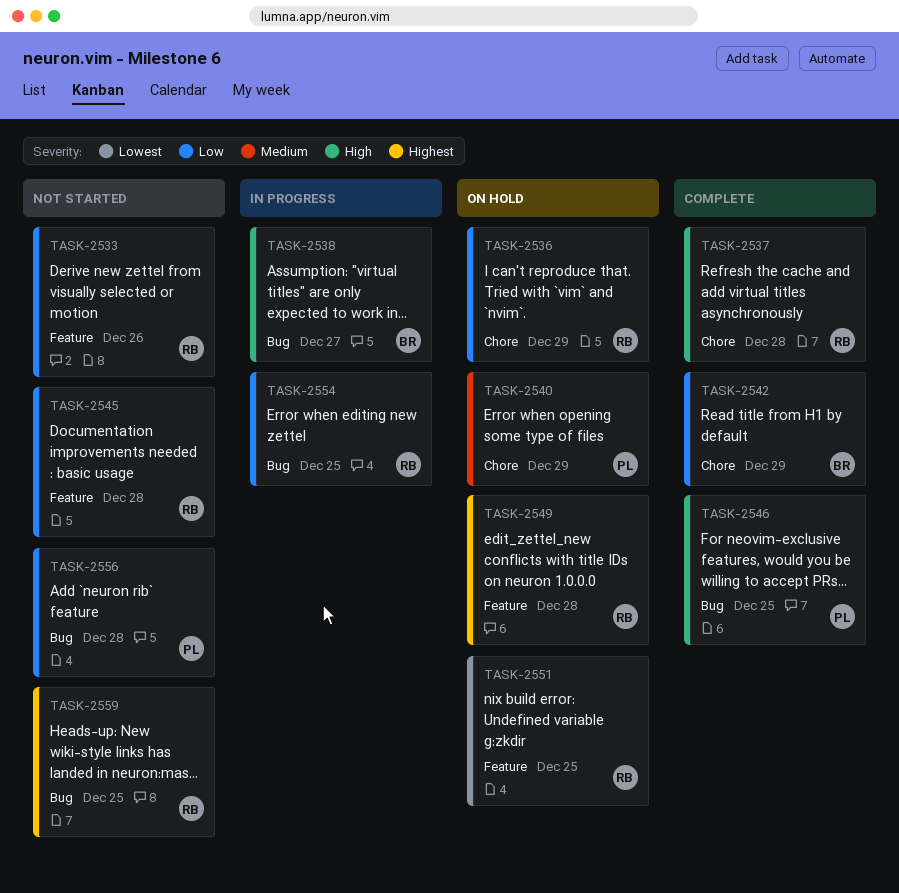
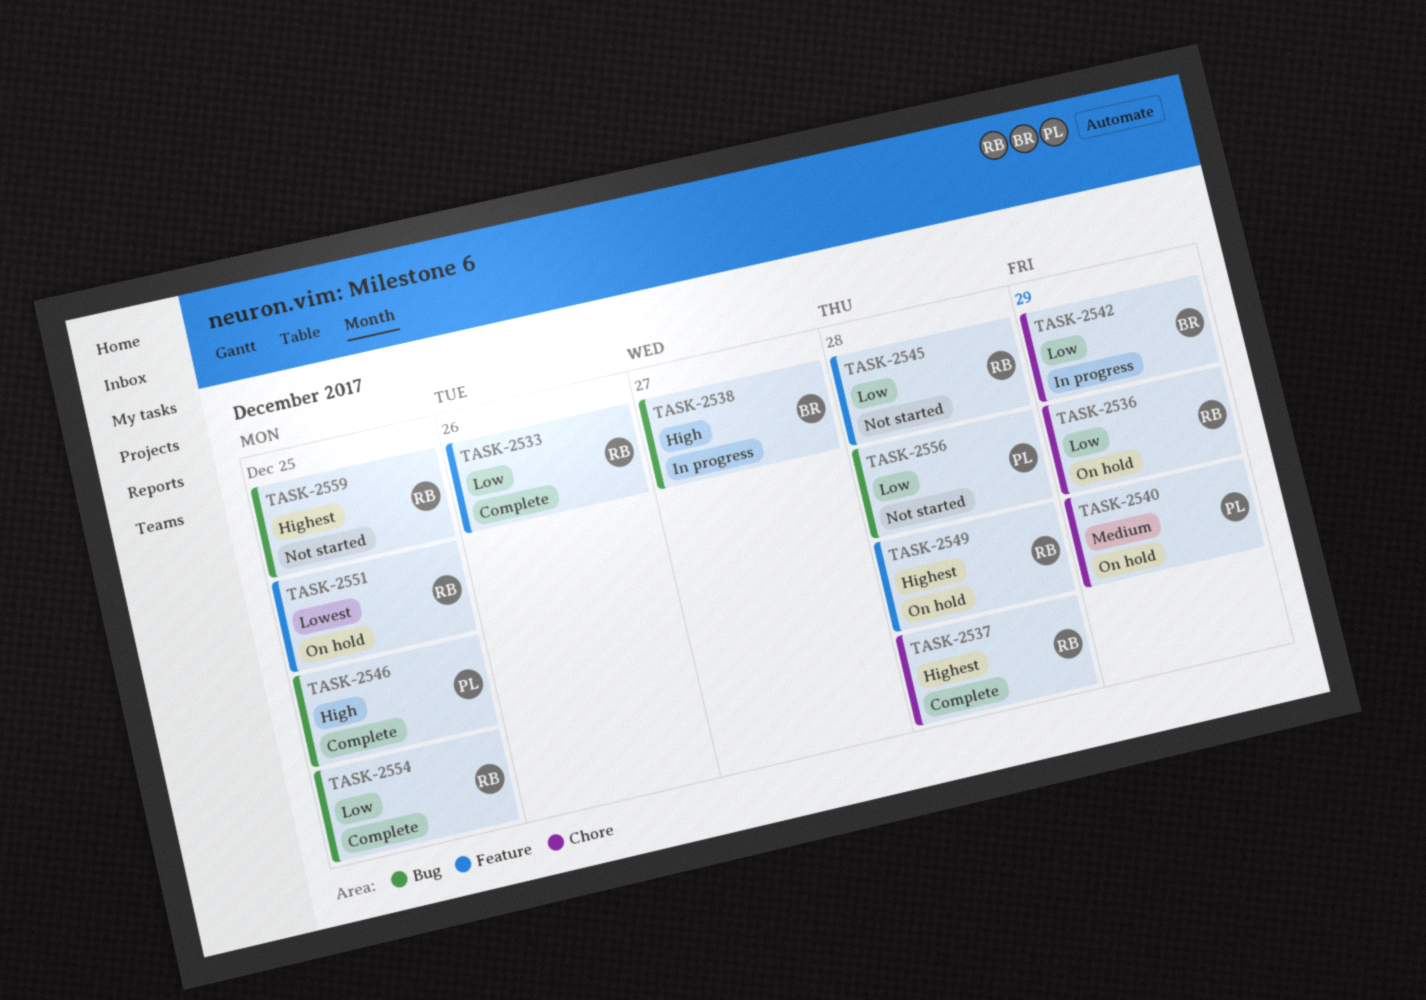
TASK-2533, status: Not started -> Complete
TASK-2537, priority: High -> Highest
TASK-2542, status: Complete -> In progress
TASK-2554, status: In progress -> Complete

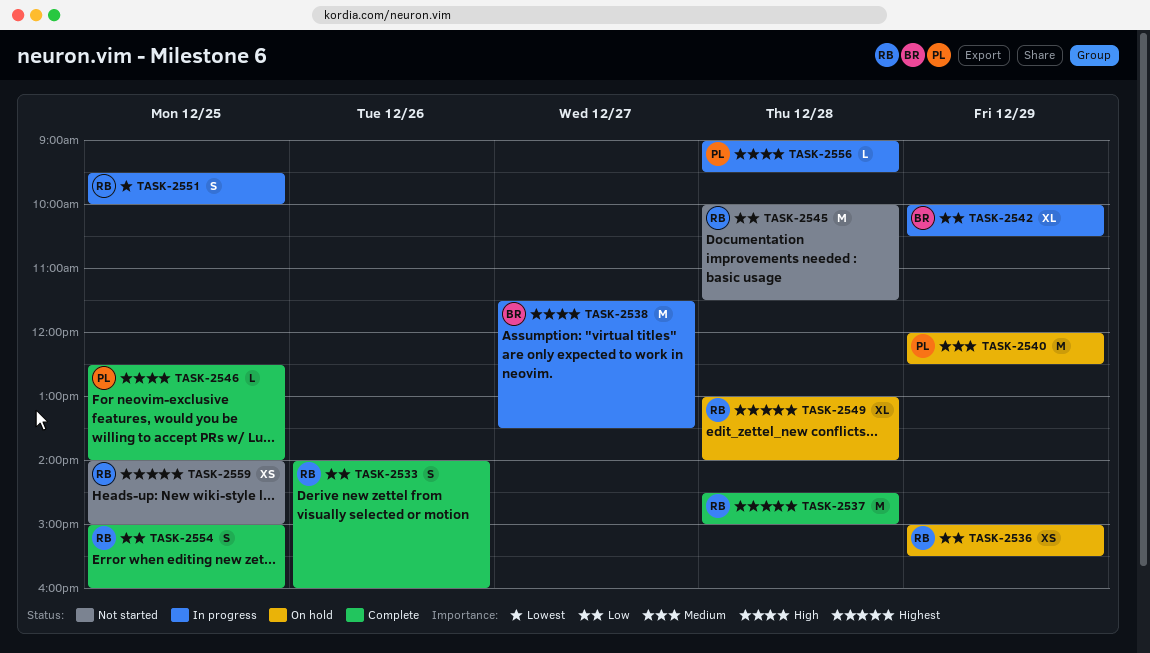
TASK-2551, status: On hold -> In progress
TASK-2556, status: Not started -> In progress
TASK-2556, priority: Low -> High

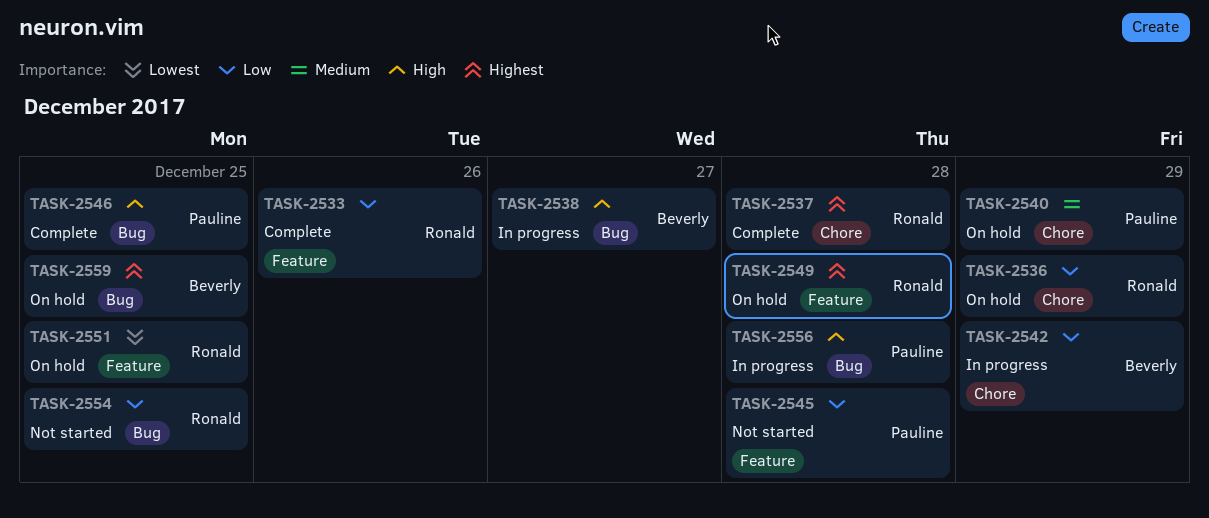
TASK-2545, owner: Ronald -> Pauline
TASK-2551, status: In progress -> On hold
TASK-2554, status: Complete -> Not started
TASK-2559, status: Not started -> On hold
TASK-2559, owner: Ronald -> Beverly

